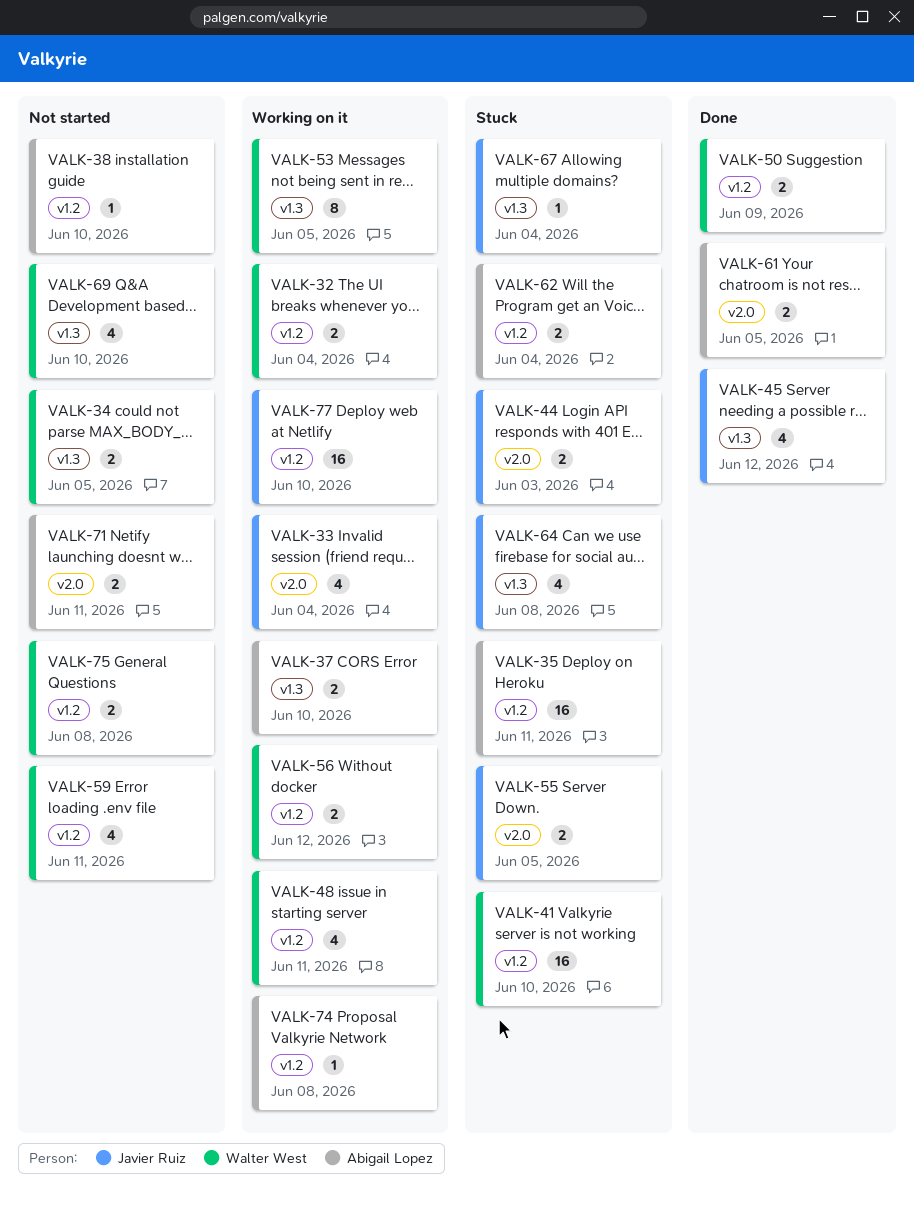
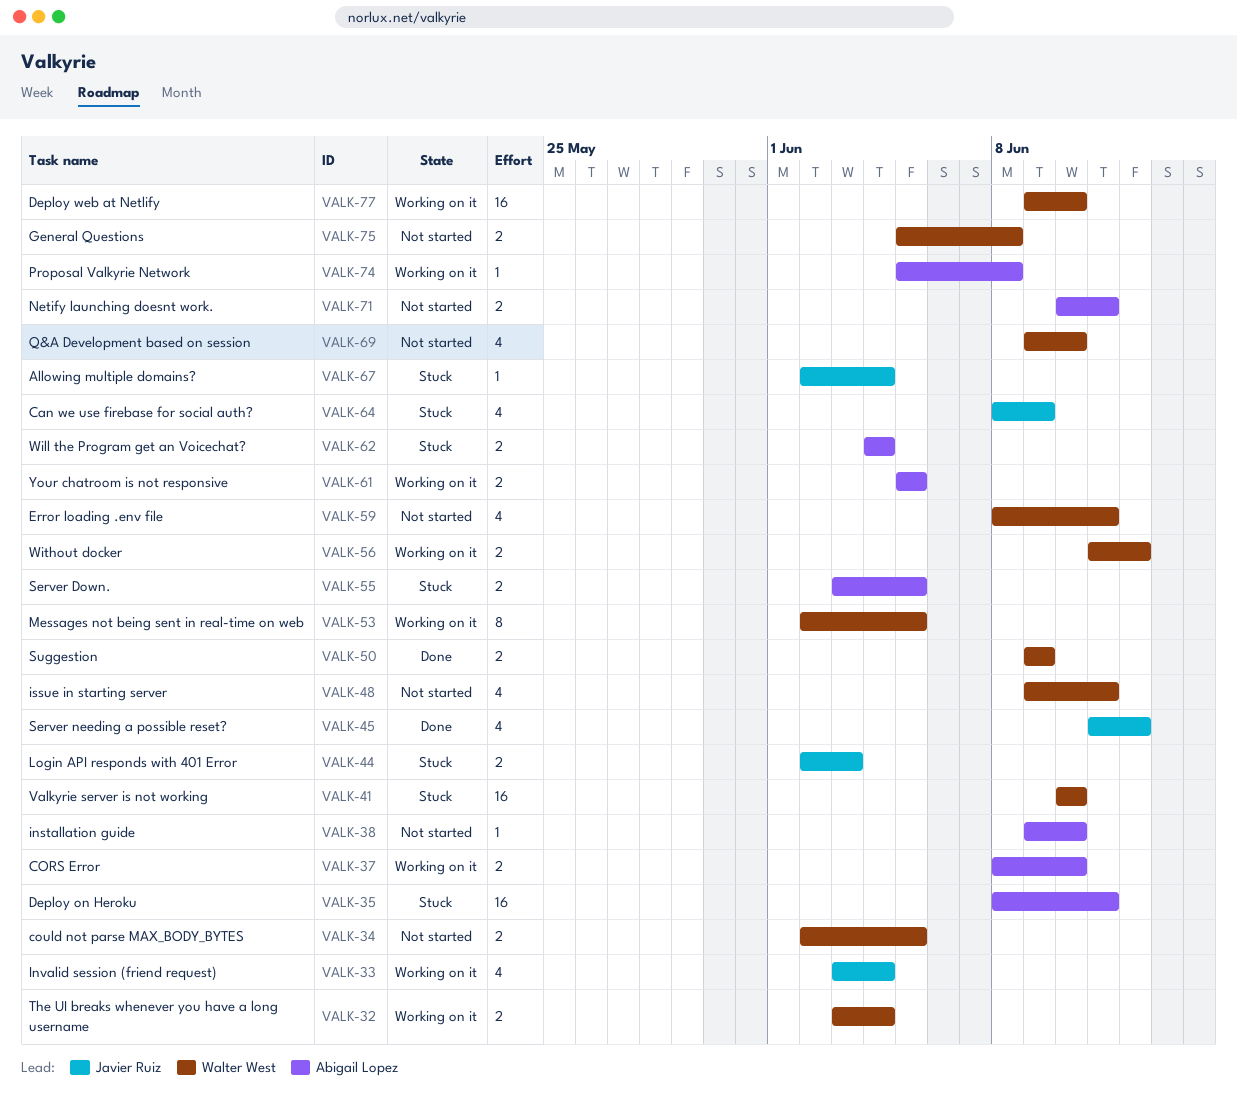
VALK-48, status: Working on it -> Not started
VALK-55, owner: Javier Ruiz -> Abigail Lopez
VALK-61, status: Done -> Working on it
VALK-64, due: Jun 8 -> Jun 9
VALK-77, owner: Javier Ruiz -> Walter West

